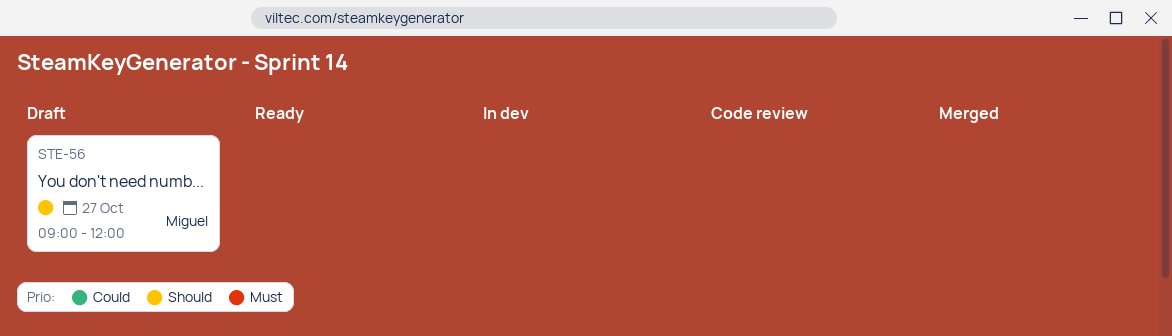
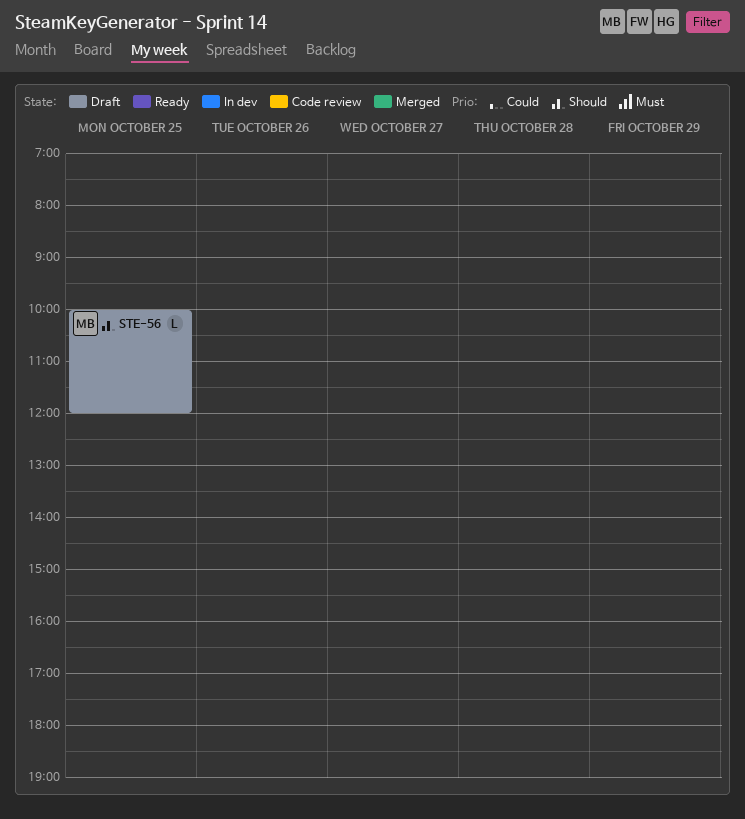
STE-56, day: Oct 27 -> Oct 25
STE-56, begins: 09:00 -> 10:00

